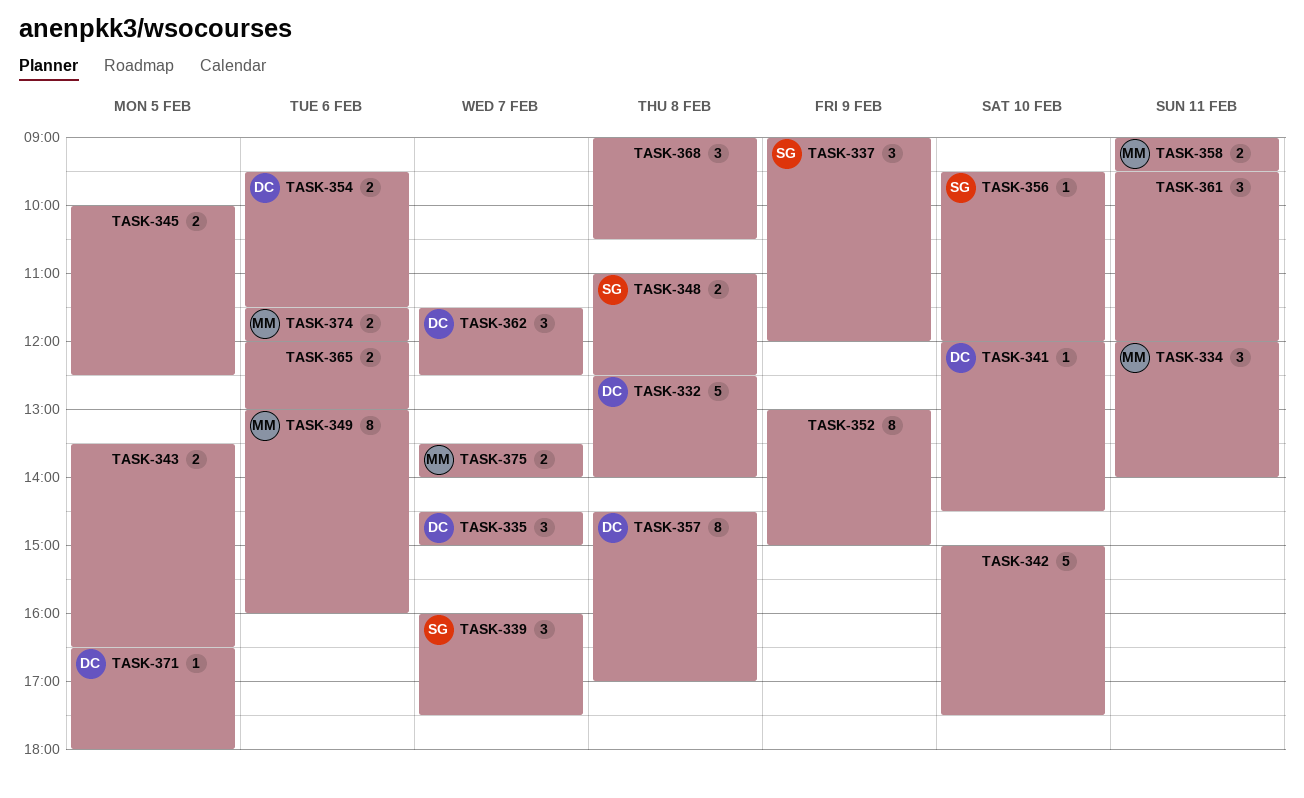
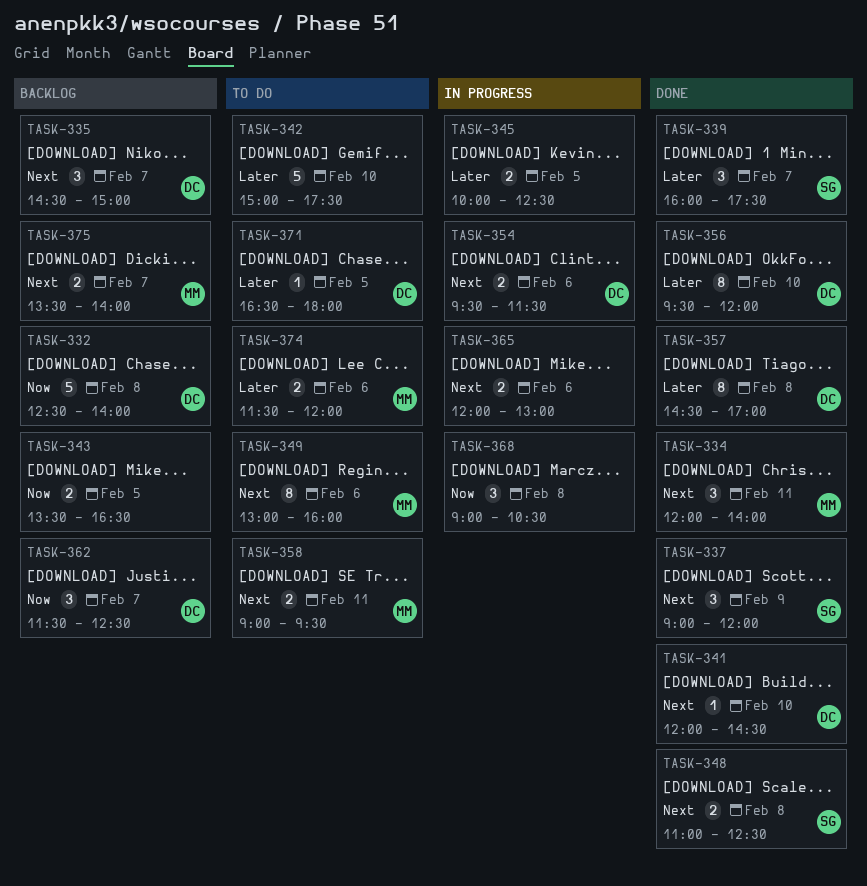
TASK-352: present -> none
TASK-356, owner: SG -> DC
TASK-356, estimate: 1 -> 8
TASK-361: present -> none

